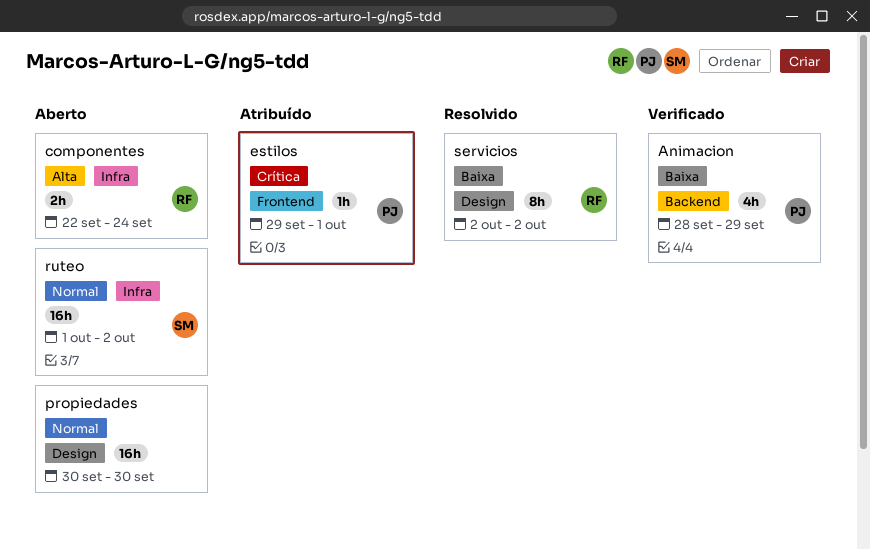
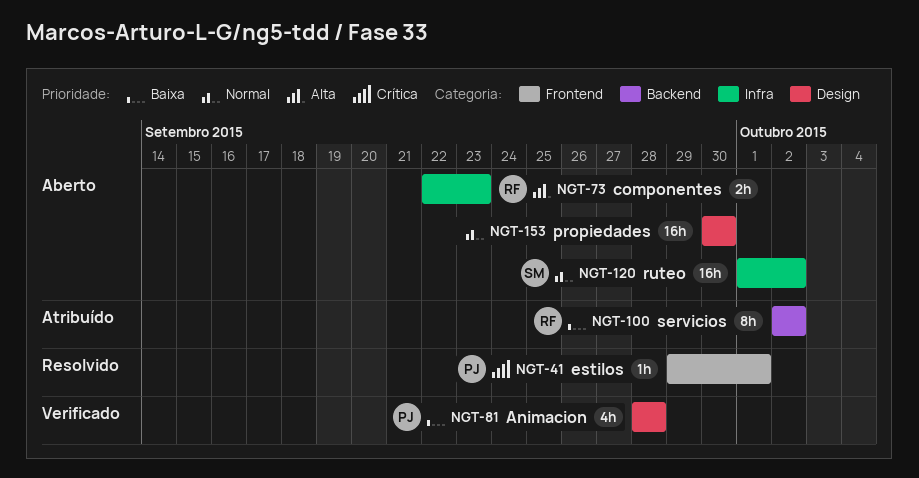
Animacion, label: Backend -> Design
Animacion, due: Sep 29 -> Sep 28
componentes, due: Sep 24 -> Sep 23
estilos, status: Atribuído -> Resolvido
servicios, status: Resolvido -> Atribuído
servicios, label: Design -> Backend

